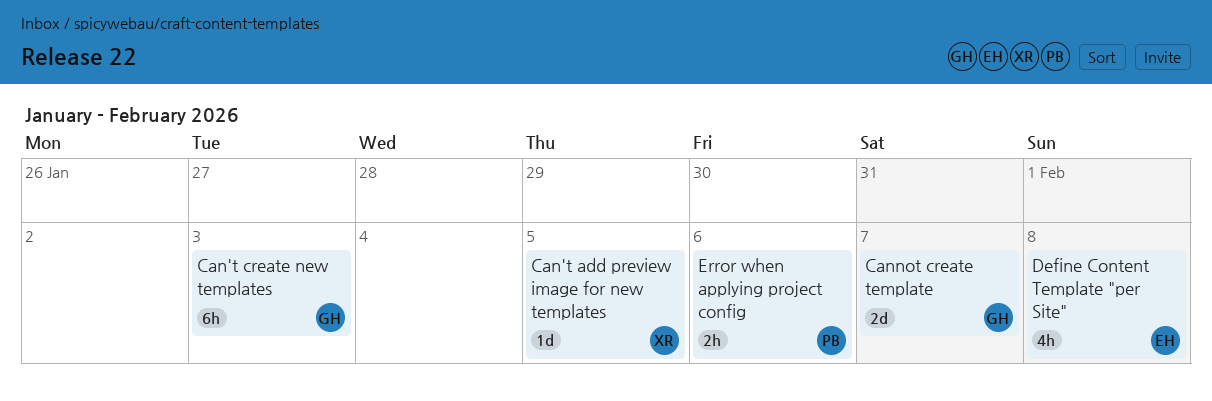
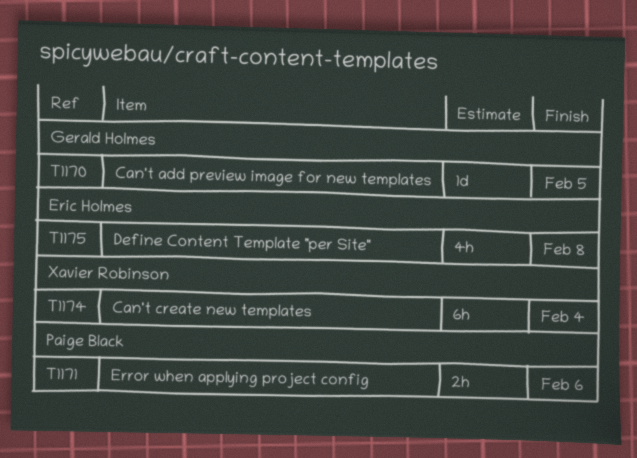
Can't add preview image for new templates, owner: Xavier Robinson -> Gerald Holmes
Can't create new templates, owner: Gerald Holmes -> Xavier Robinson
Can't create new templates, due: Feb 3 -> Feb 4
Cannot create template: present -> none

